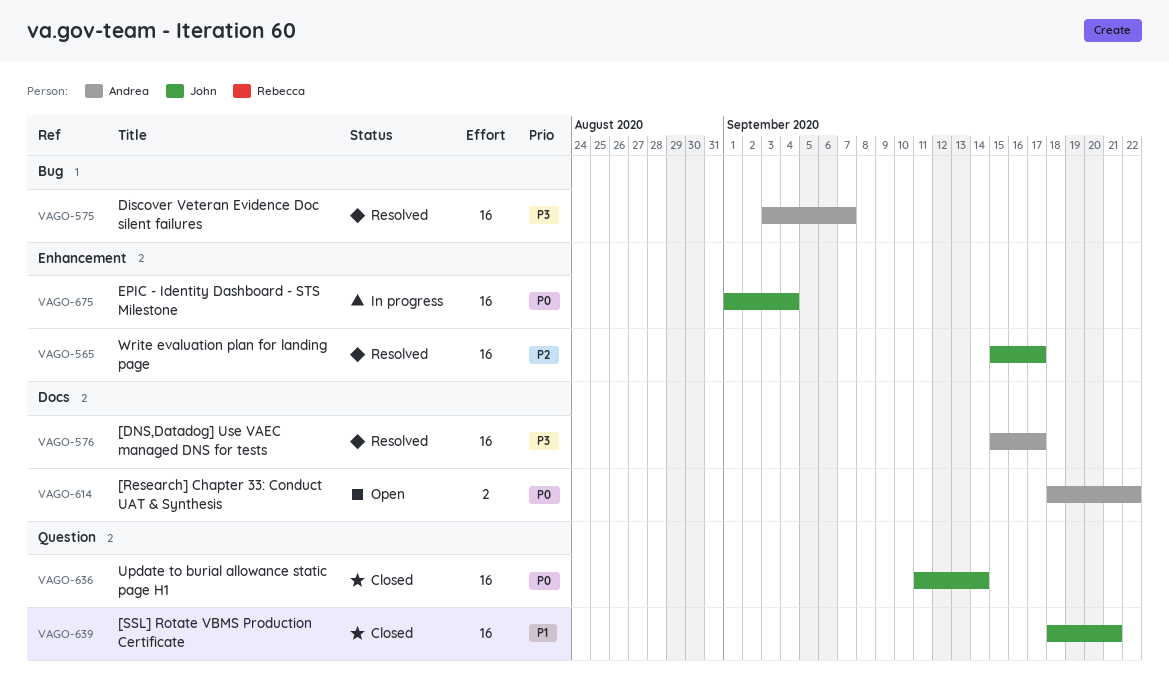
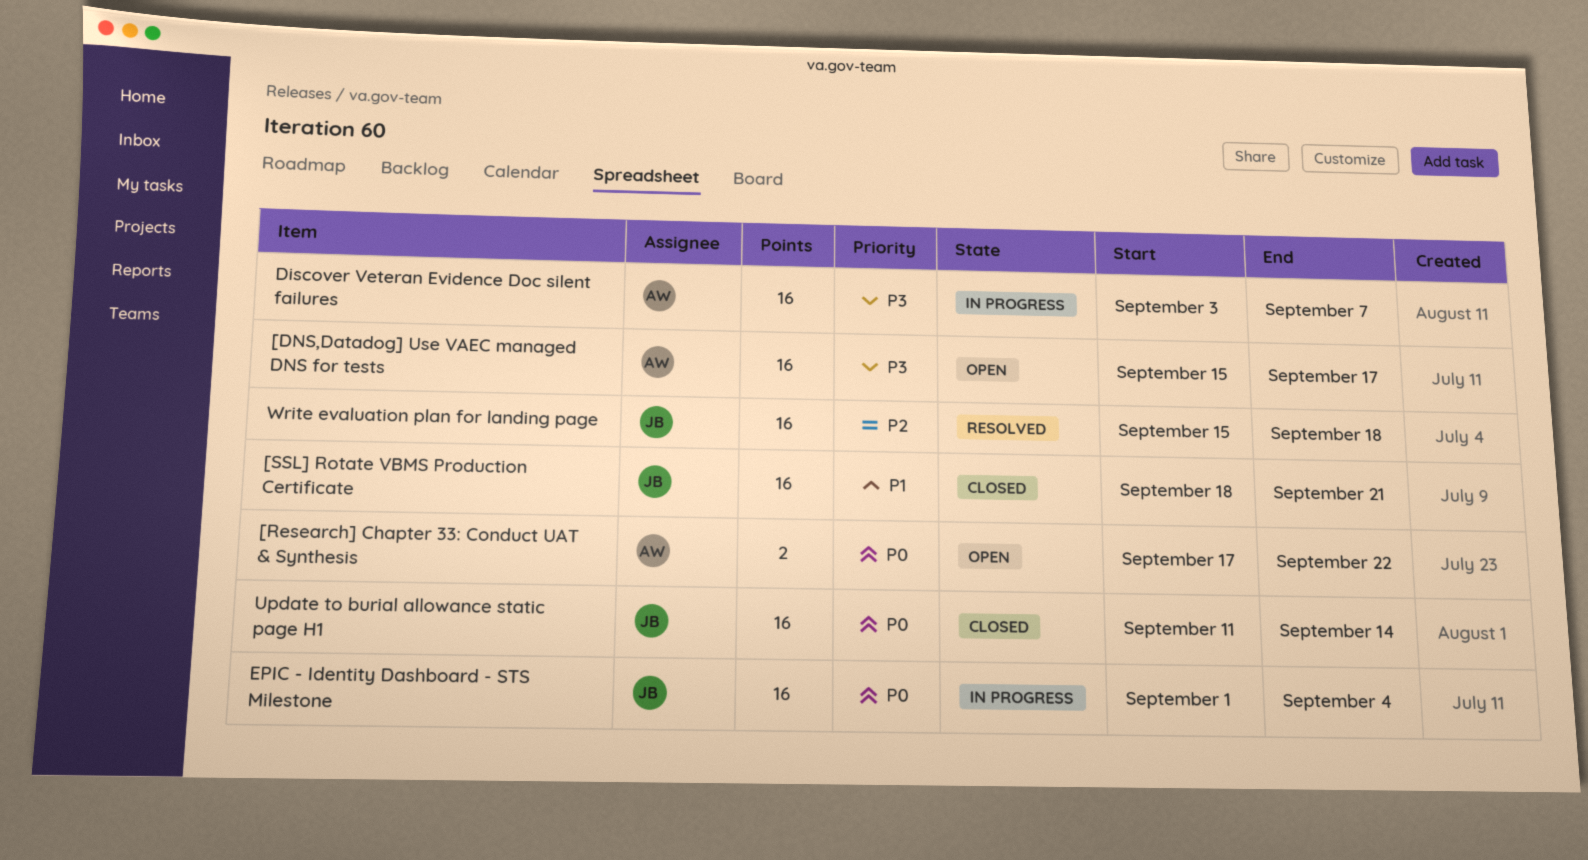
[DNS,Datadog] Use VAEC managed DNS for tests, status: Resolved -> Open
[Research] Chapter 33: Conduct UAT & Synthesis, start: Sep 18 -> Sep 17
Discover Veteran Evidence Doc silent failures, status: Resolved -> In progress
Write evaluation plan for landing page, due: Sep 17 -> Sep 18

